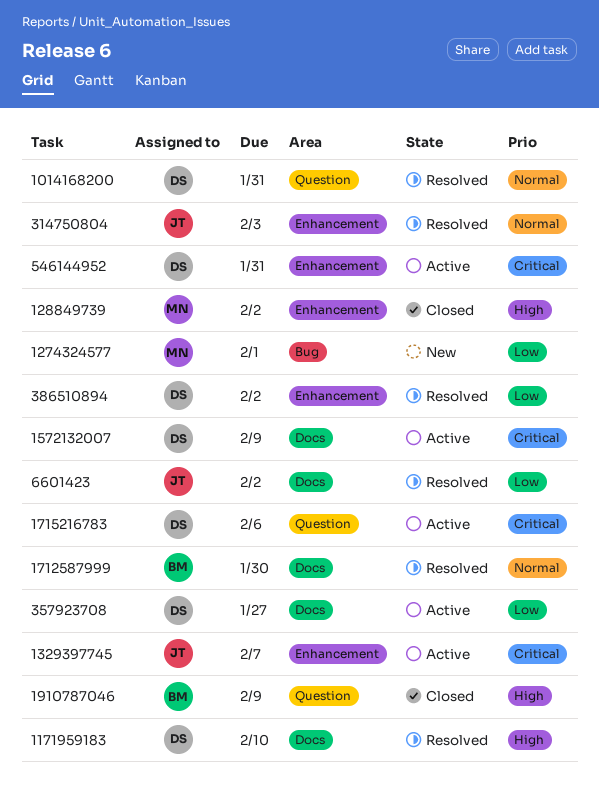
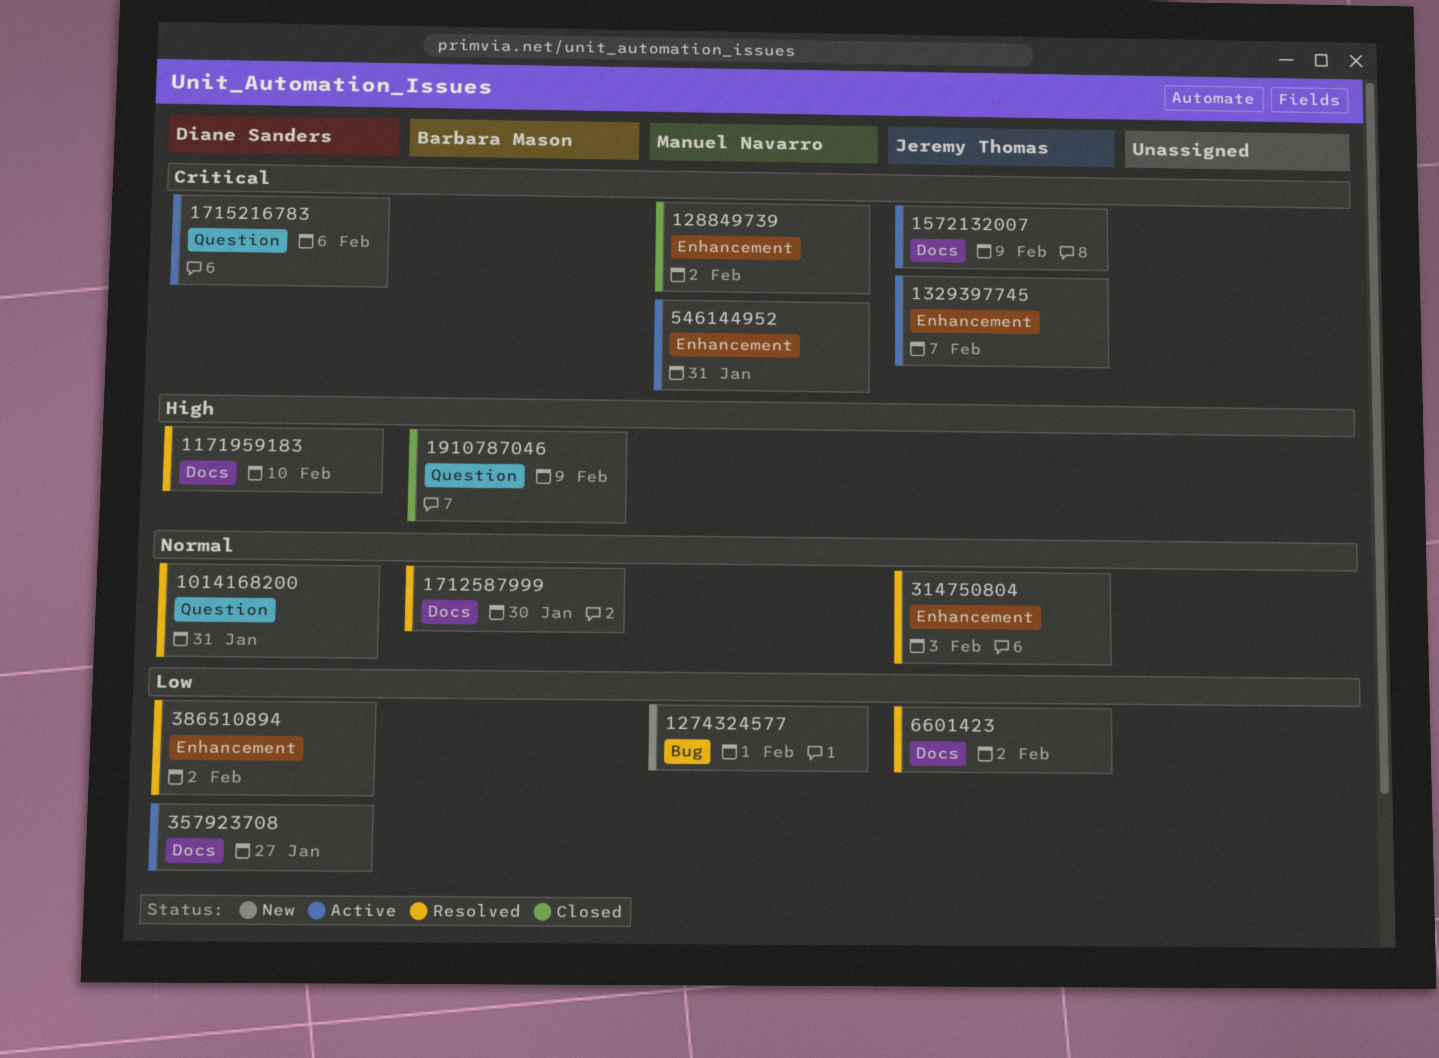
128849739, priority: High -> Critical
1572132007, owner: Diane Sanders -> Jeremy Thomas
546144952, owner: Diane Sanders -> Manuel Navarro

